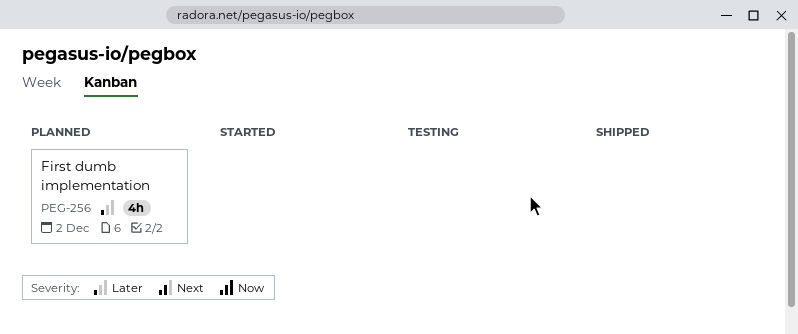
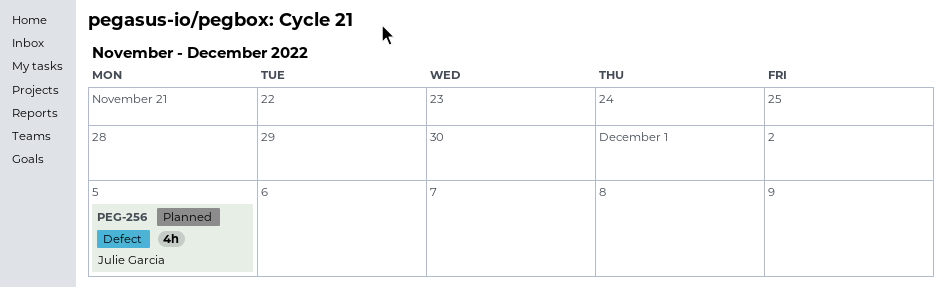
PEG-256, due: Dec 2 -> Dec 5

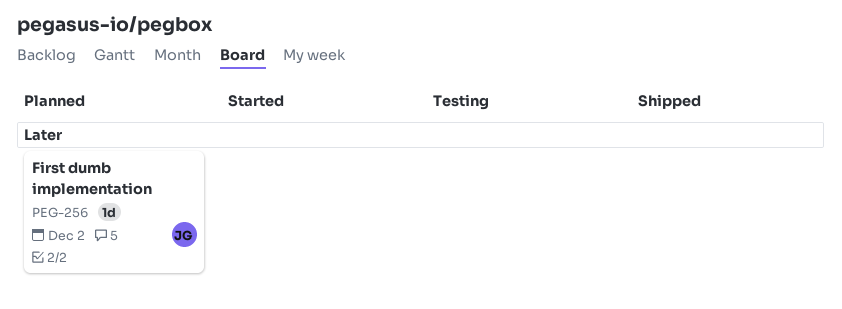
PEG-256, estimate: 4h -> 1d
PEG-256, due: Dec 5 -> Dec 2

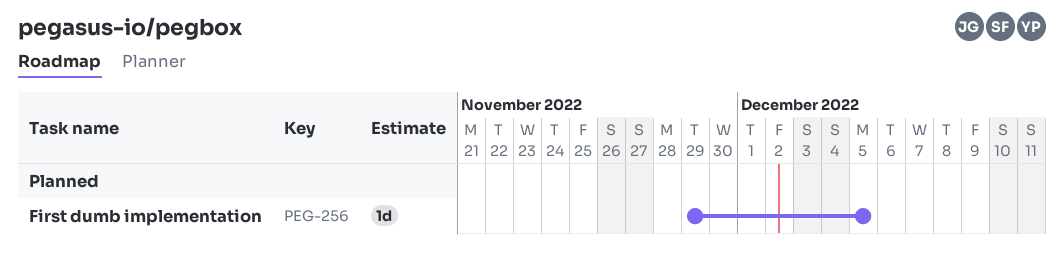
PEG-256, due: Dec 2 -> Dec 5

